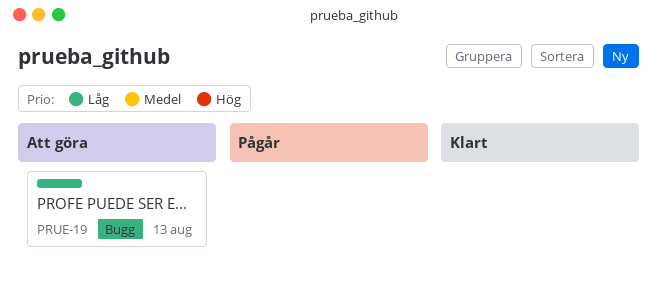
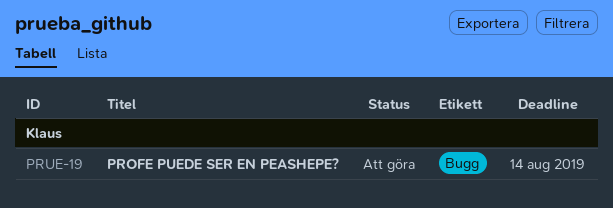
PRUE-19, due: Aug 13 -> Aug 14

